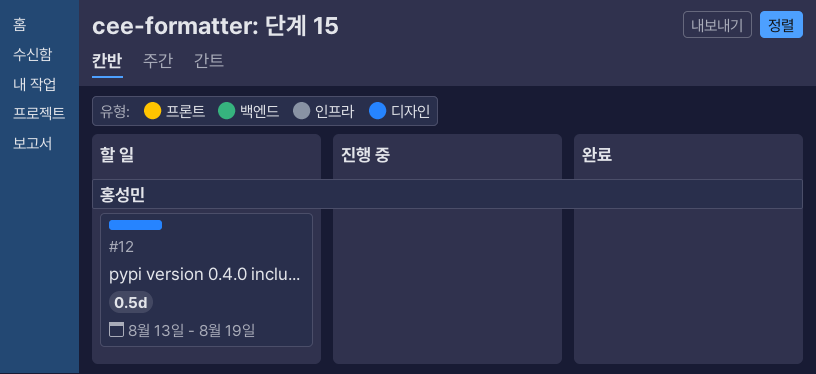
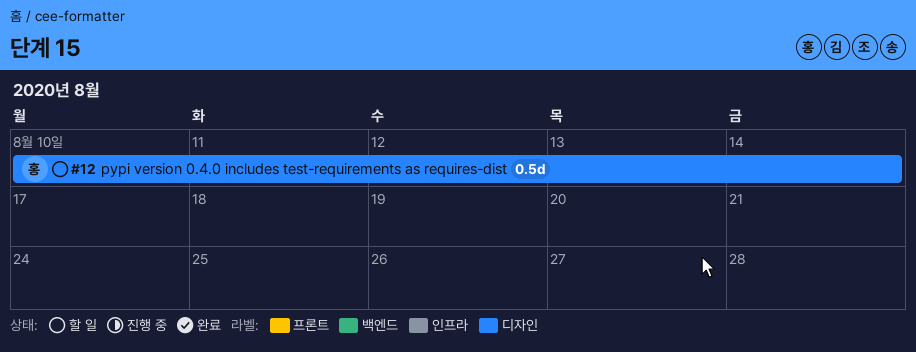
#12, start: Aug 13 -> Aug 10
#12, due: Aug 19 -> Aug 14

